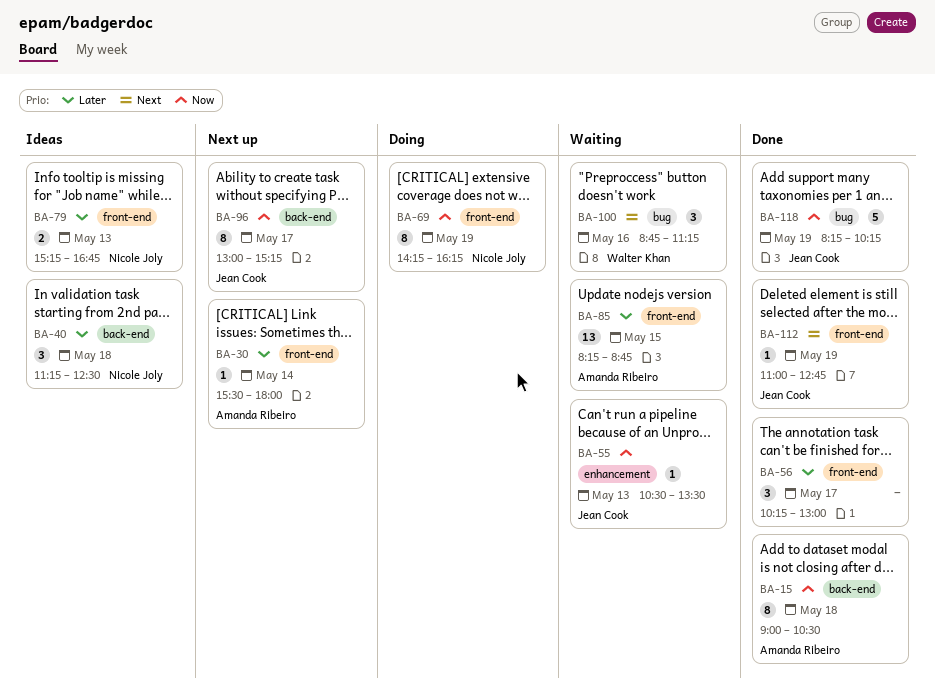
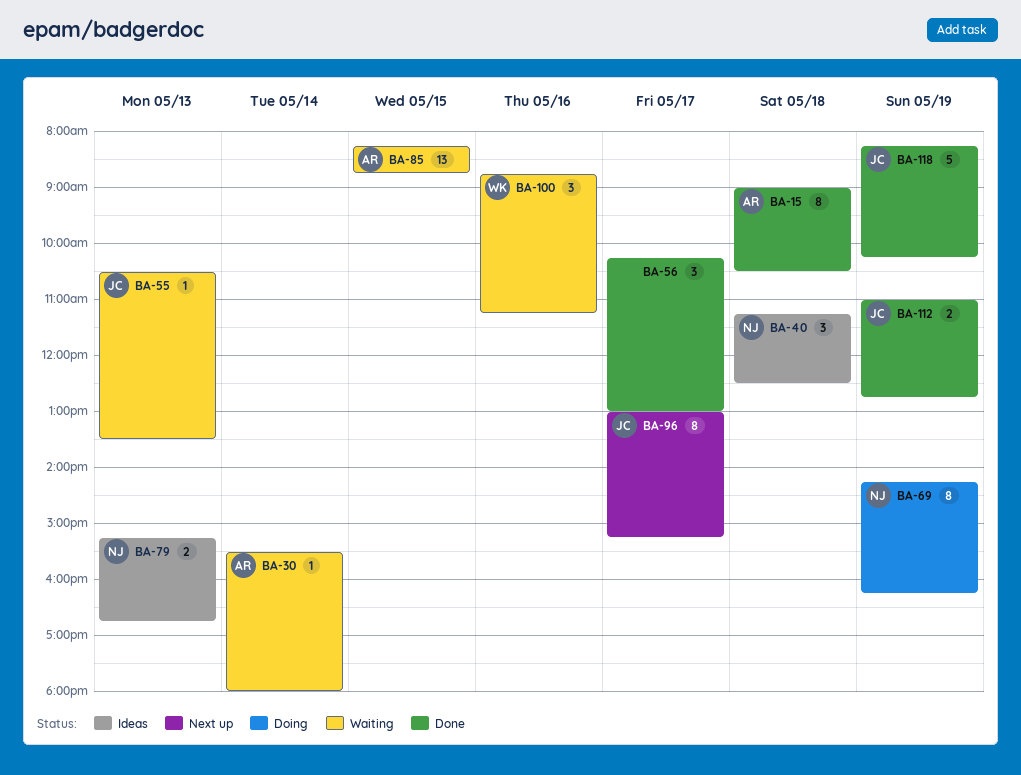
BA-30, status: Next up -> Waiting
BA-112, estimate: 1 -> 2

